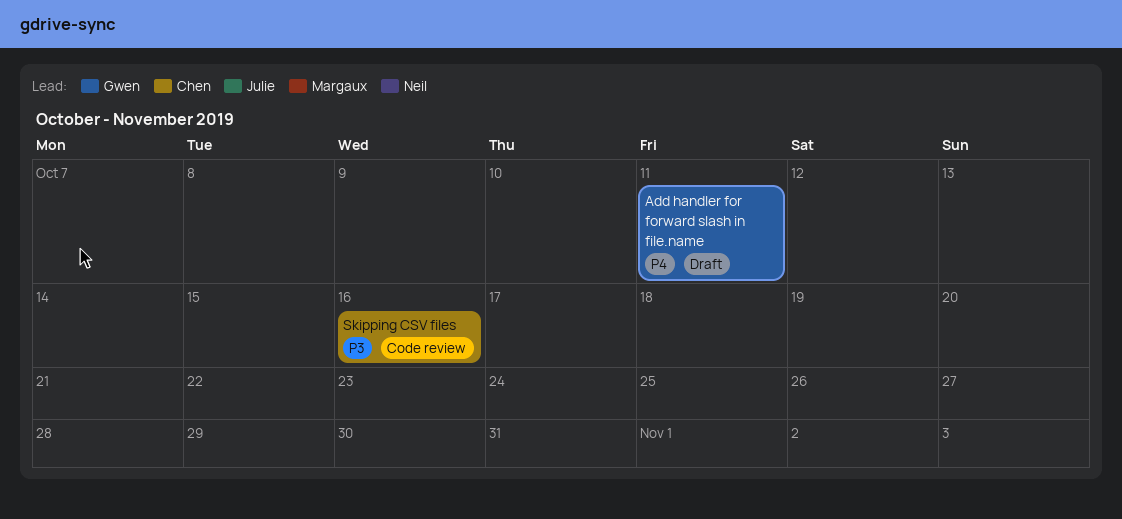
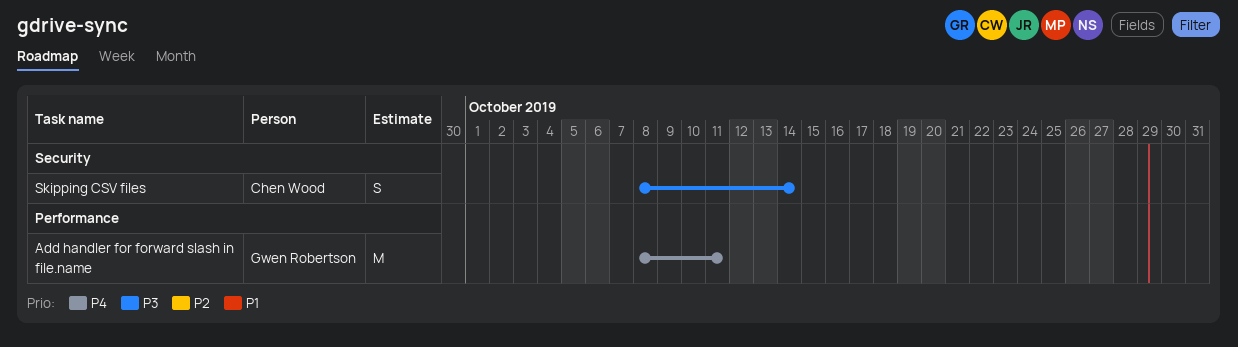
Skipping CSV files, due: Oct 16 -> Oct 14

